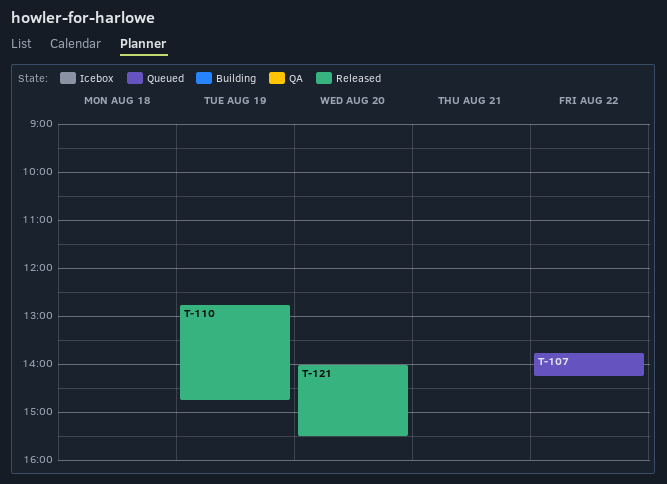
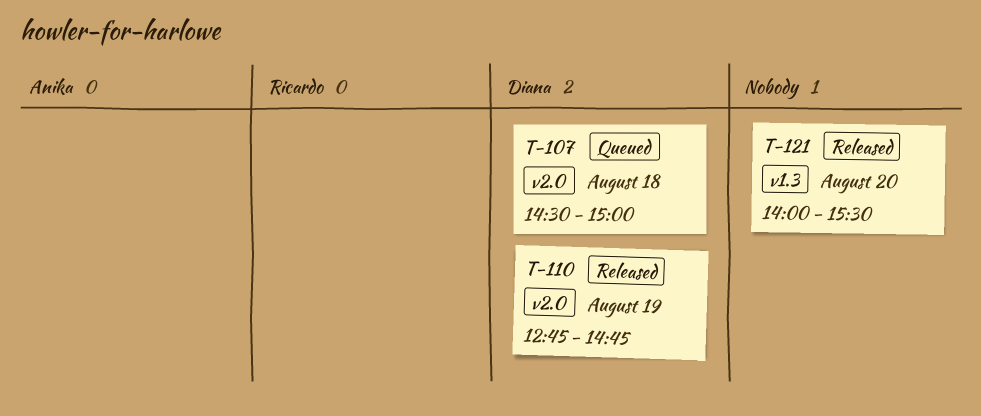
T-107, day: Aug 22 -> Aug 18
T-107, begins: 13:45 -> 14:30
T-107, ends: 14:15 -> 15:00

